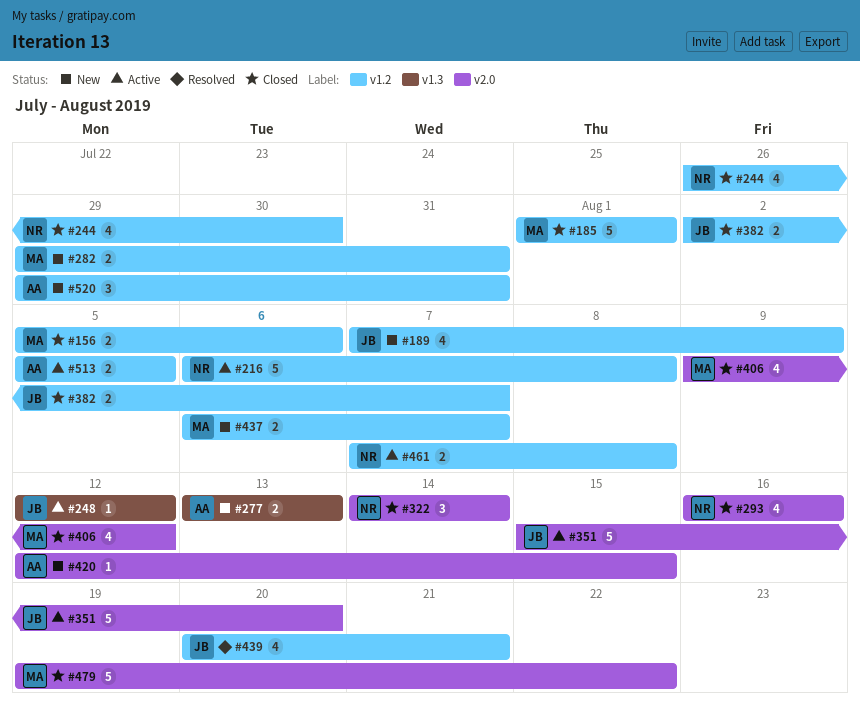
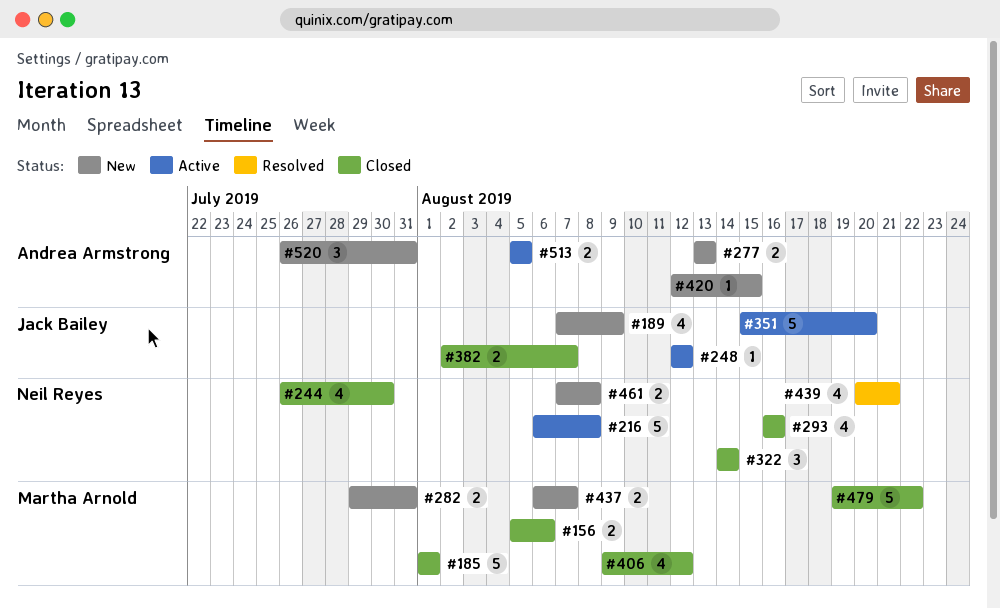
#439, owner: Jack Bailey -> Neil Reyes
#461, status: Active -> New
#520, start: Jul 29 -> Jul 26

